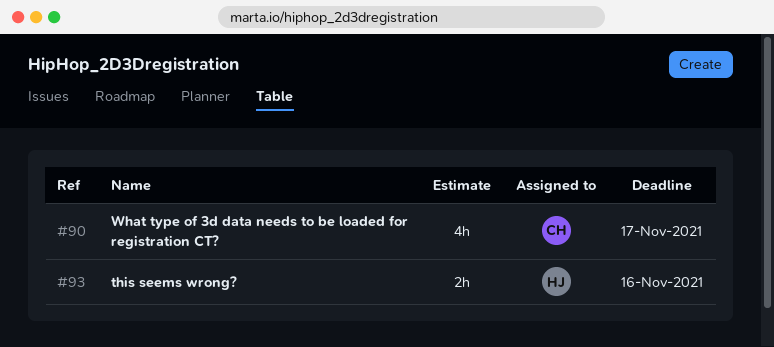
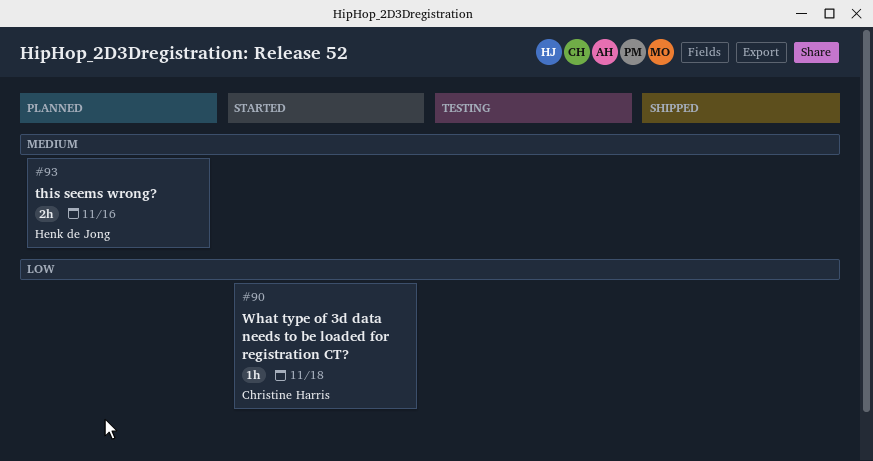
#90, estimate: 4h -> 1h
#90, due: Nov 17 -> Nov 18

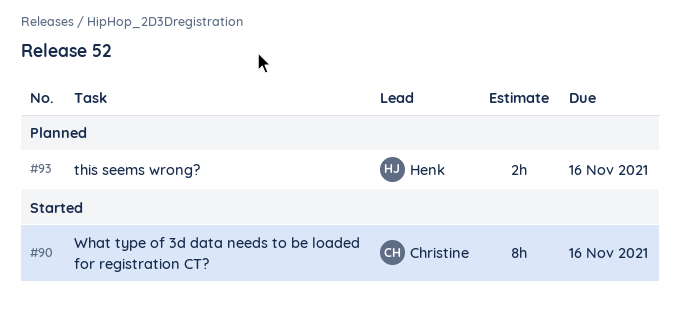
#90, estimate: 1h -> 8h
#90, due: Nov 18 -> Nov 16

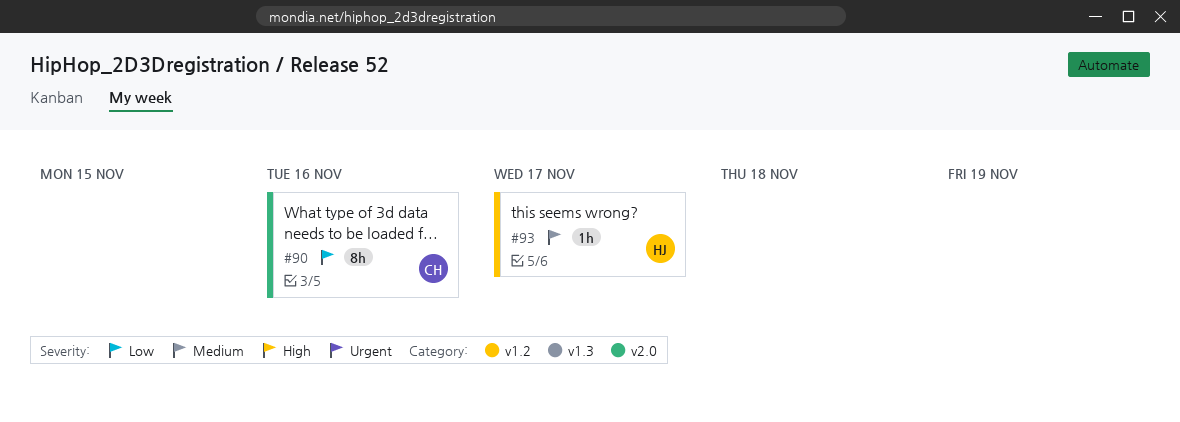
#93, estimate: 2h -> 1h
#93, due: Nov 16 -> Nov 17

